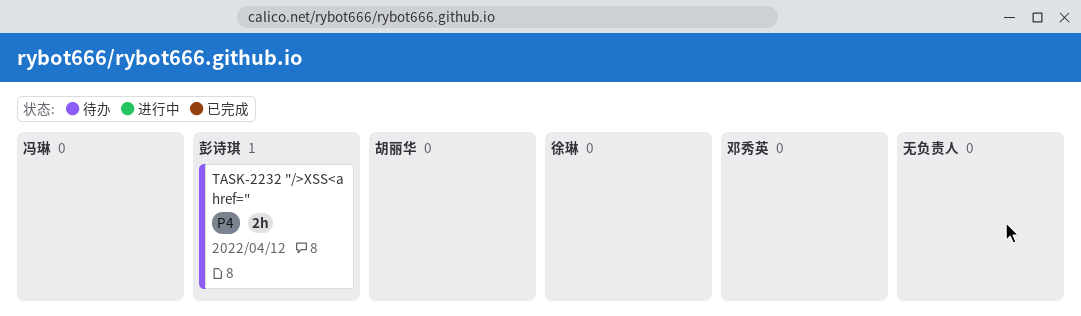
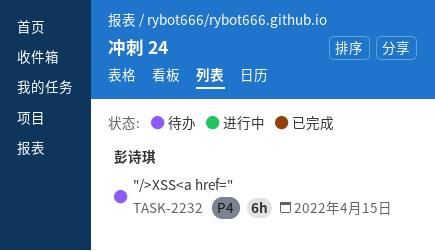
TASK-2232, estimate: 2h -> 6h
TASK-2232, due: Apr 12 -> Apr 15

